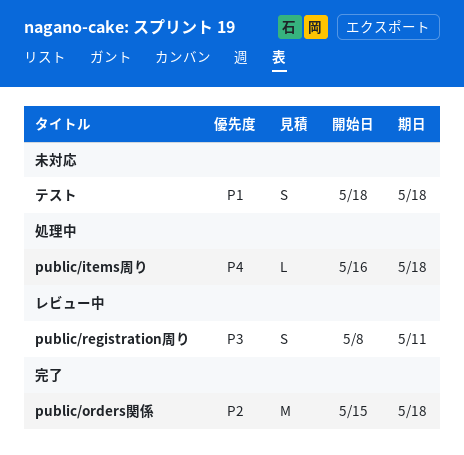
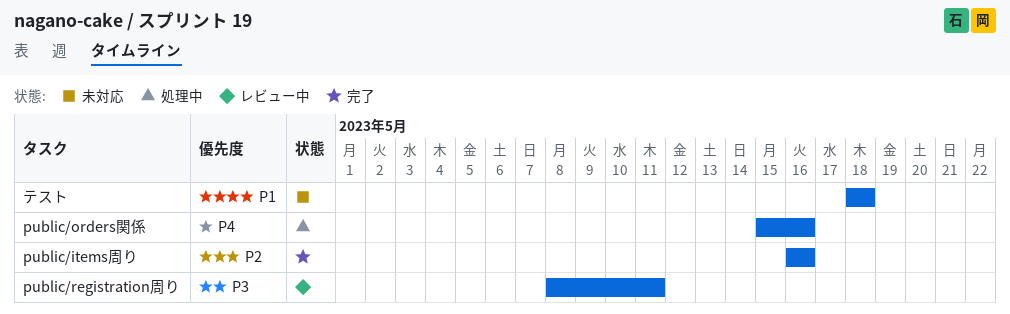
public/items周り, status: 処理中 -> 完了
public/items周り, priority: P4 -> P2
public/items周り, due: May 18 -> May 16
public/orders関係, status: 完了 -> 処理中
public/orders関係, priority: P2 -> P4
public/orders関係, due: May 18 -> May 16

